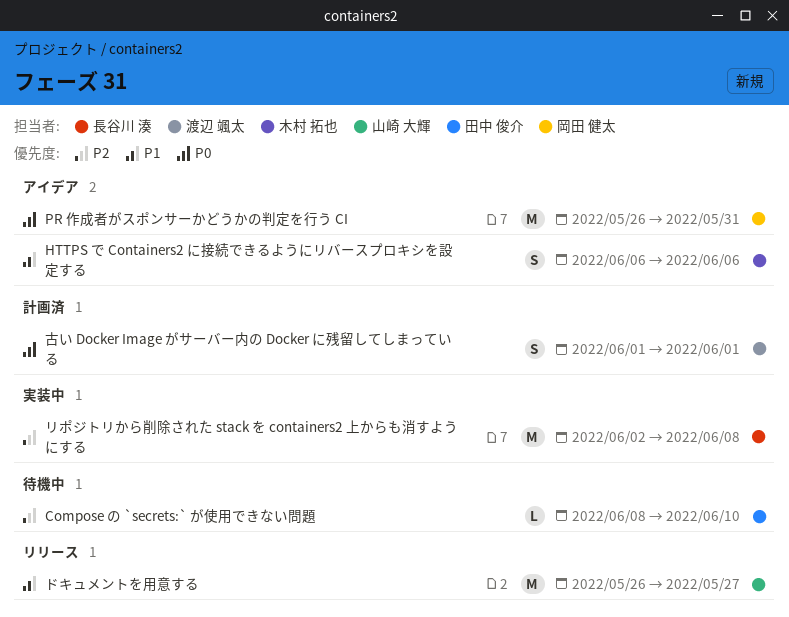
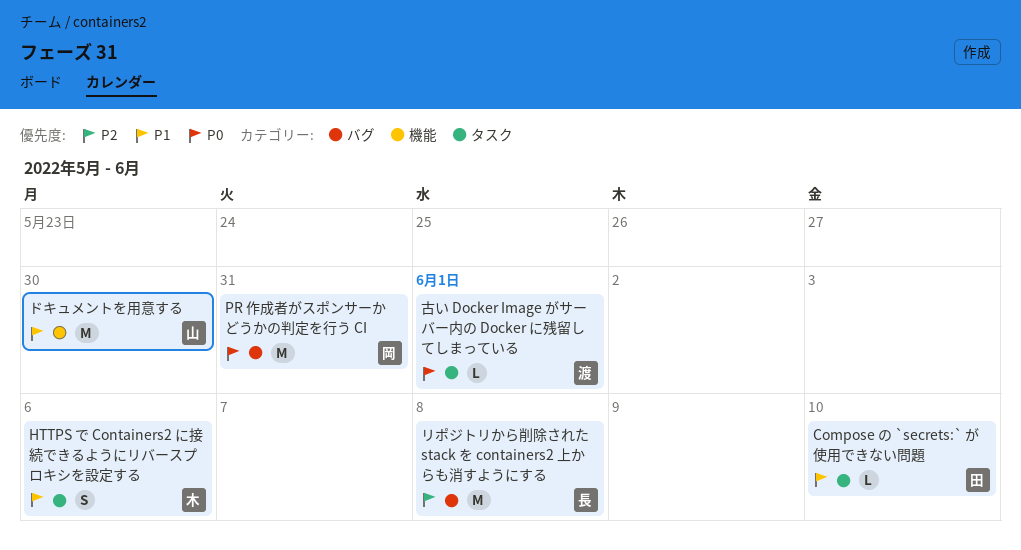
Compose の `secrets:` が使用できない問題, priority: P2 -> P1
ドキュメントを用意する, due: May 27 -> May 30
古い Docker Image がサーバー内の Docker に残留してしまっている, estimate: S -> L

